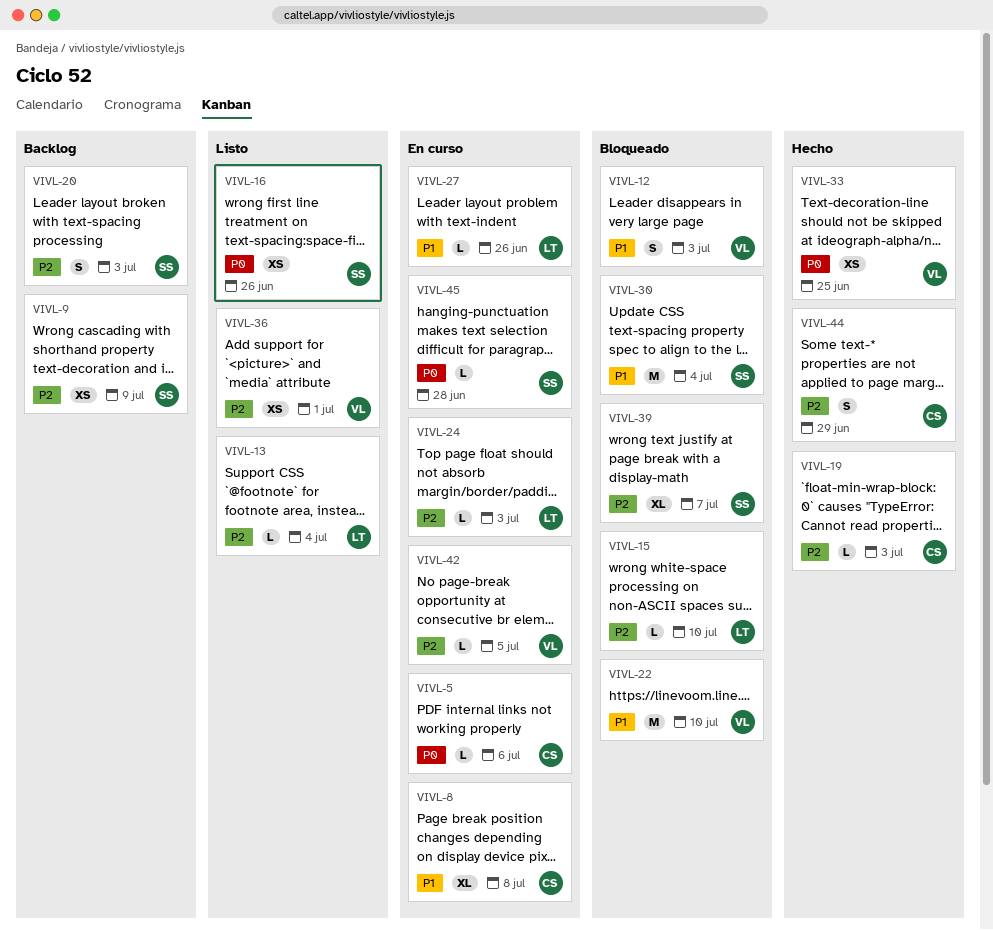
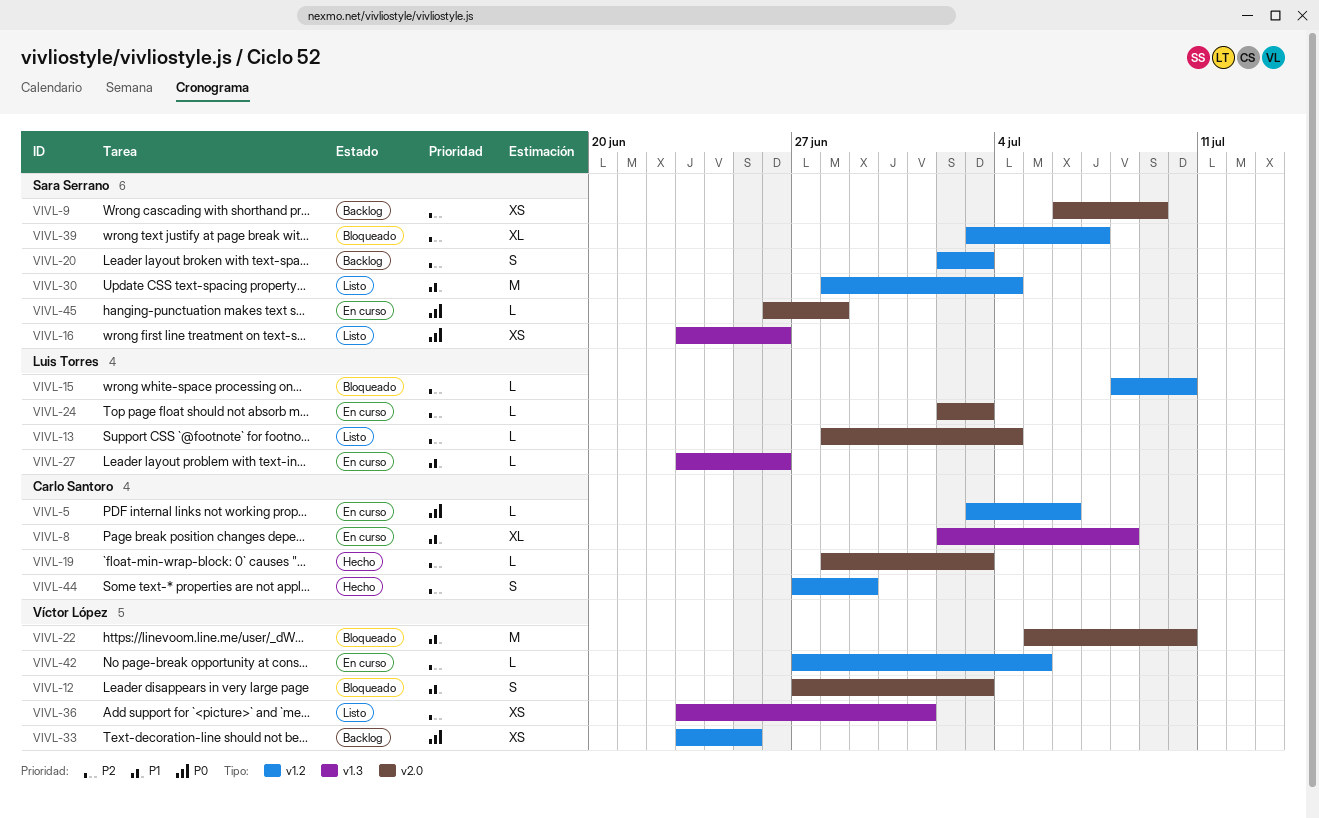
VIVL-30, status: Bloqueado -> Listo
VIVL-33, status: Hecho -> Backlog

